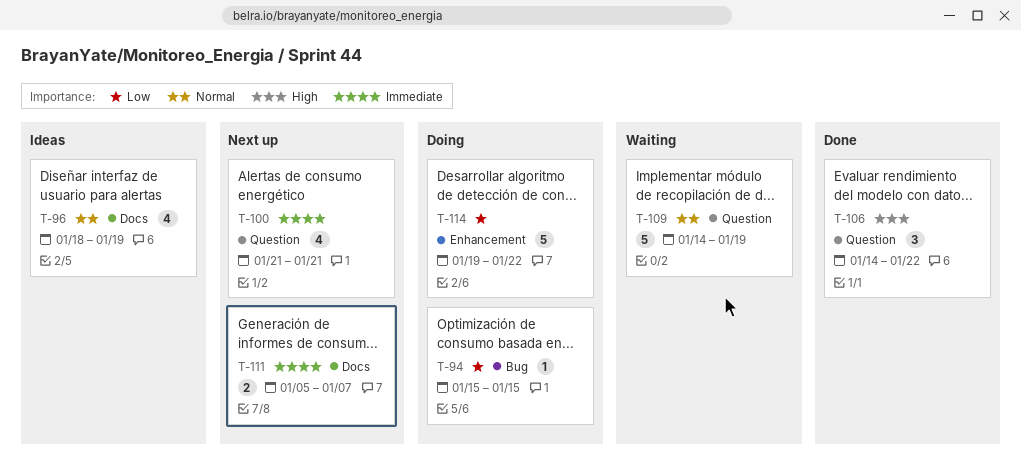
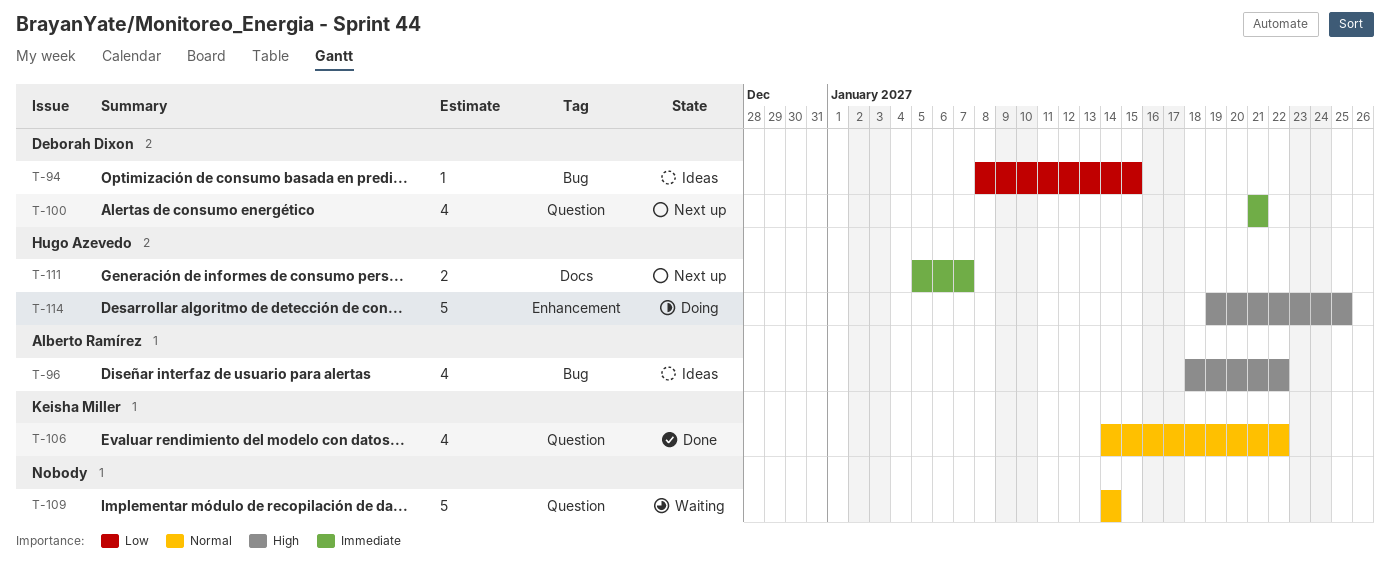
T-94, status: Doing -> Ideas
T-94, start: Jan 15 -> Jan 8
T-96, priority: Normal -> High
T-96, label: Docs -> Bug
T-96, due: Jan 19 -> Jan 22
T-106, priority: High -> Normal
T-106, estimate: 3 -> 4
T-109, due: Jan 19 -> Jan 14
T-114, priority: Low -> High
T-114, due: Jan 22 -> Jan 25

